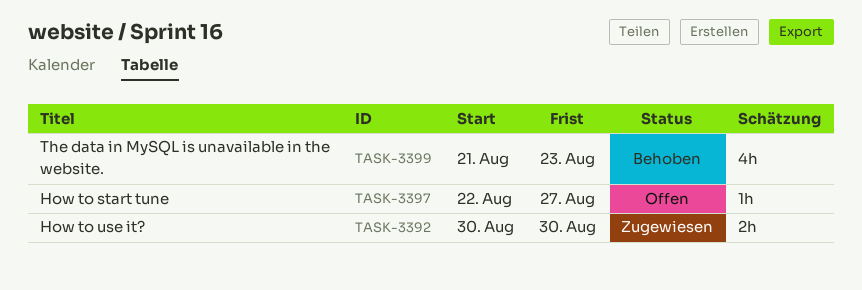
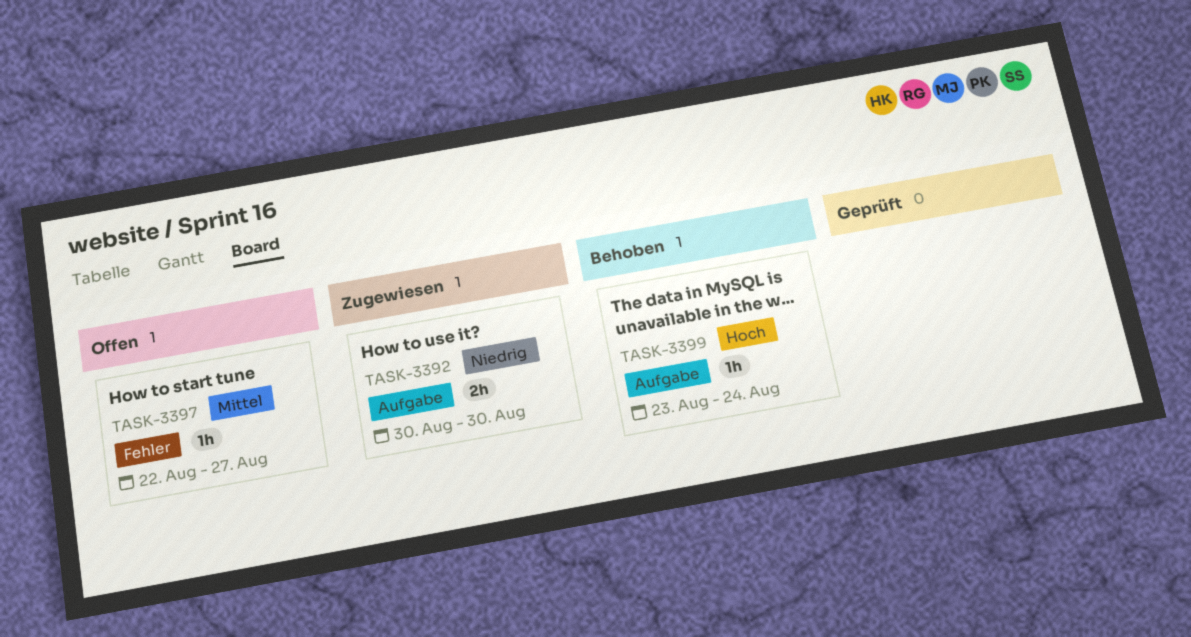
TASK-3399, estimate: 4h -> 1h
TASK-3399, start: Aug 21 -> Aug 23
TASK-3399, due: Aug 23 -> Aug 24

